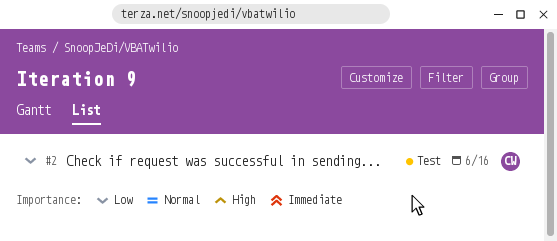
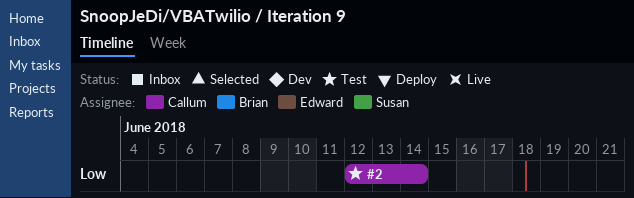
#2, due: Jun 16 -> Jun 14

